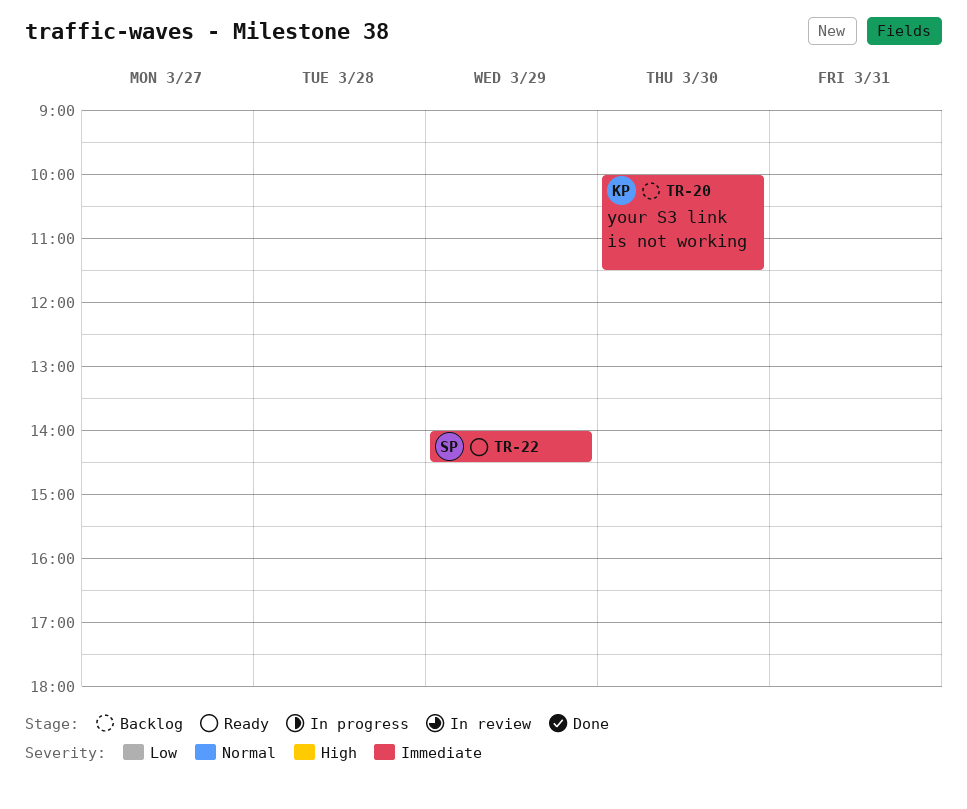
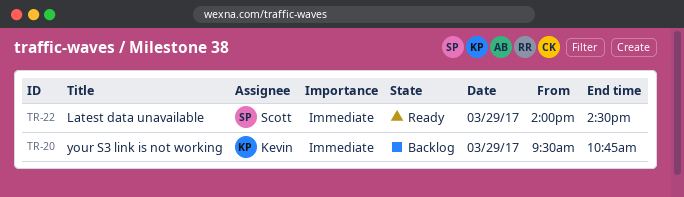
TR-20, day: Mar 30 -> Mar 29
TR-20, begins: 10:00 -> 09:30
TR-20, ends: 11:30 -> 10:45

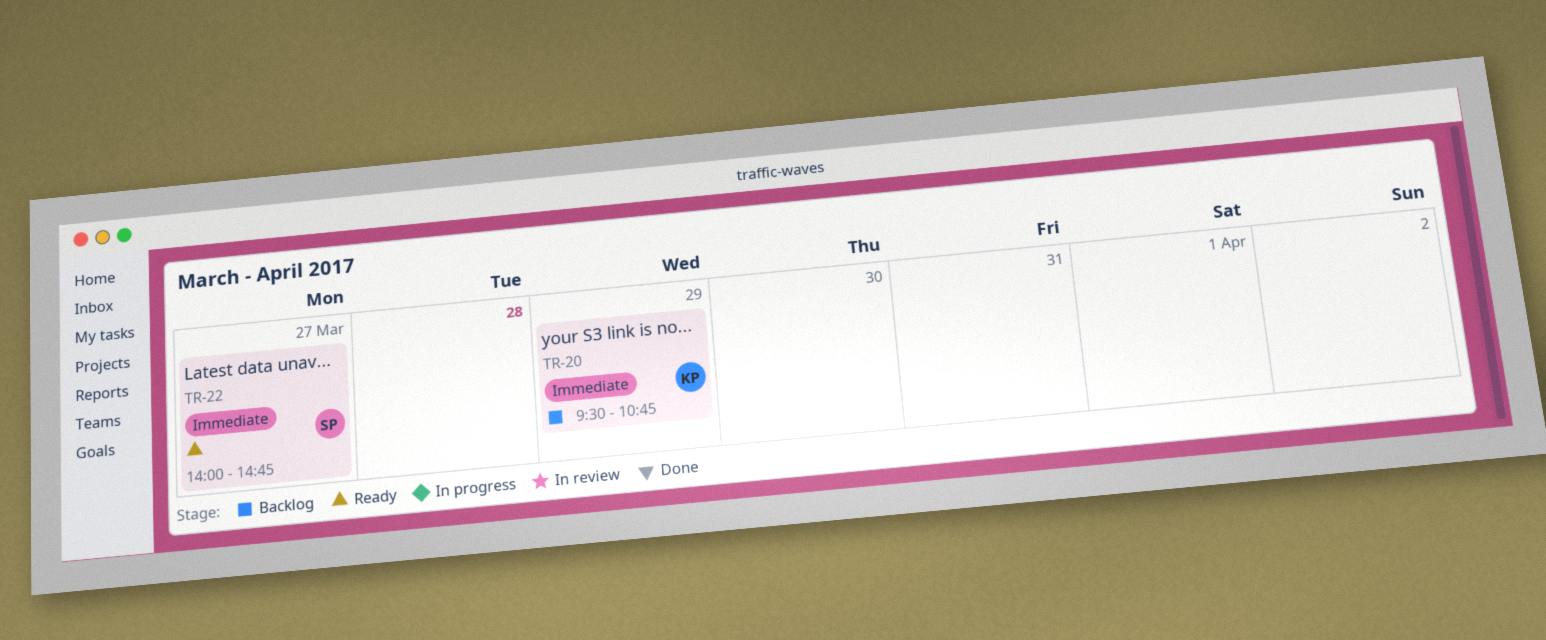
TR-22, day: Mar 29 -> Mar 27
TR-22, ends: 14:30 -> 14:45

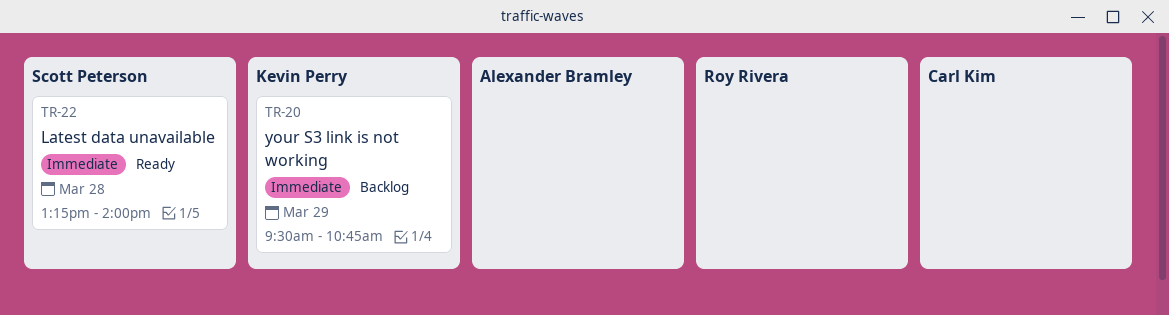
TR-22, day: Mar 27 -> Mar 28
TR-22, begins: 14:00 -> 13:15
TR-22, ends: 14:45 -> 14:00

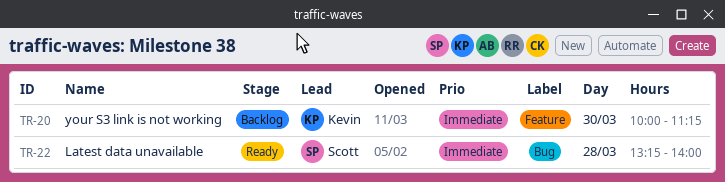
TR-20, day: Mar 29 -> Mar 30
TR-20, begins: 09:30 -> 10:00
TR-20, ends: 10:45 -> 11:15

